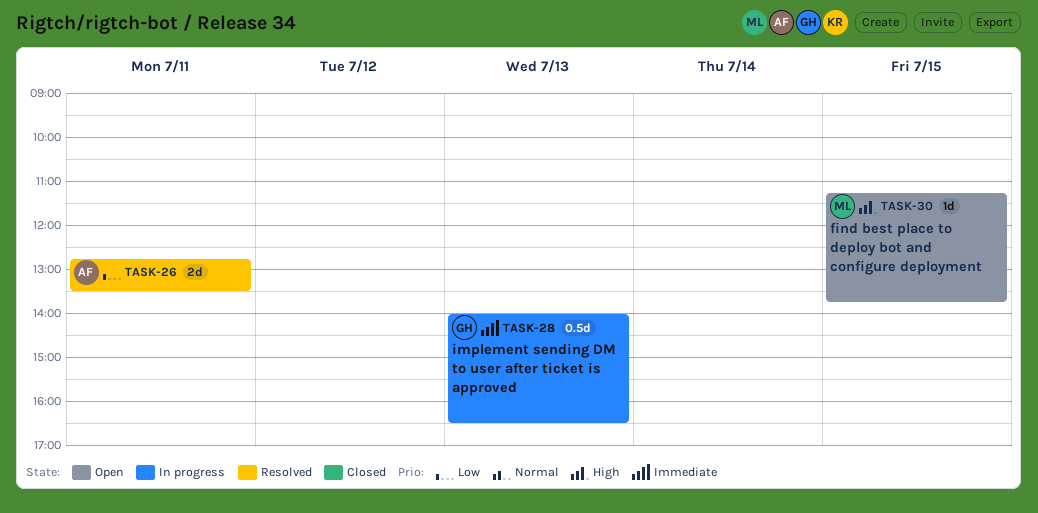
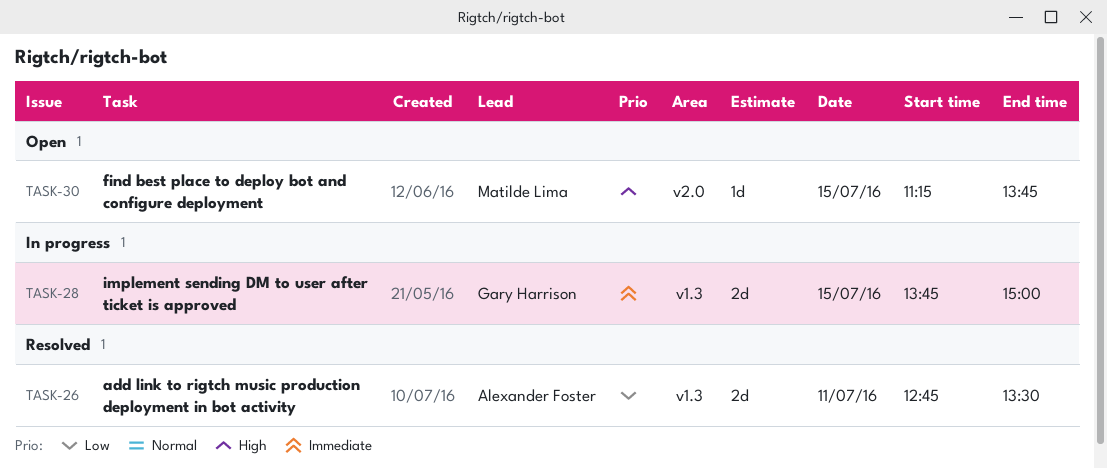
TASK-28, estimate: 0.5d -> 2d
TASK-28, day: Jul 13 -> Jul 15
TASK-28, begins: 14:00 -> 13:45
TASK-28, ends: 16:30 -> 15:00

